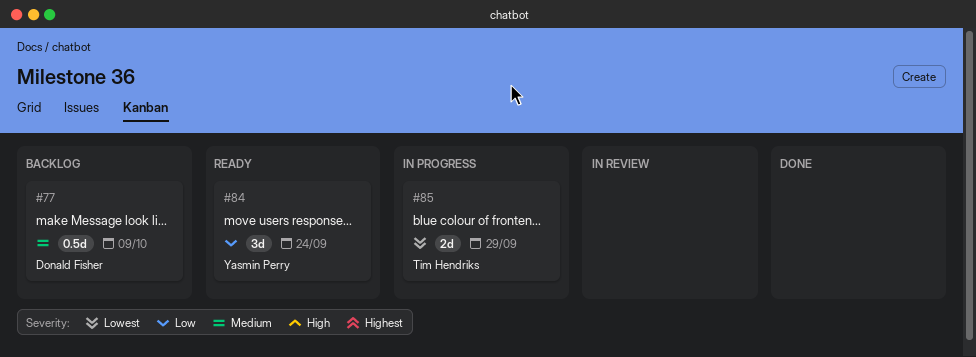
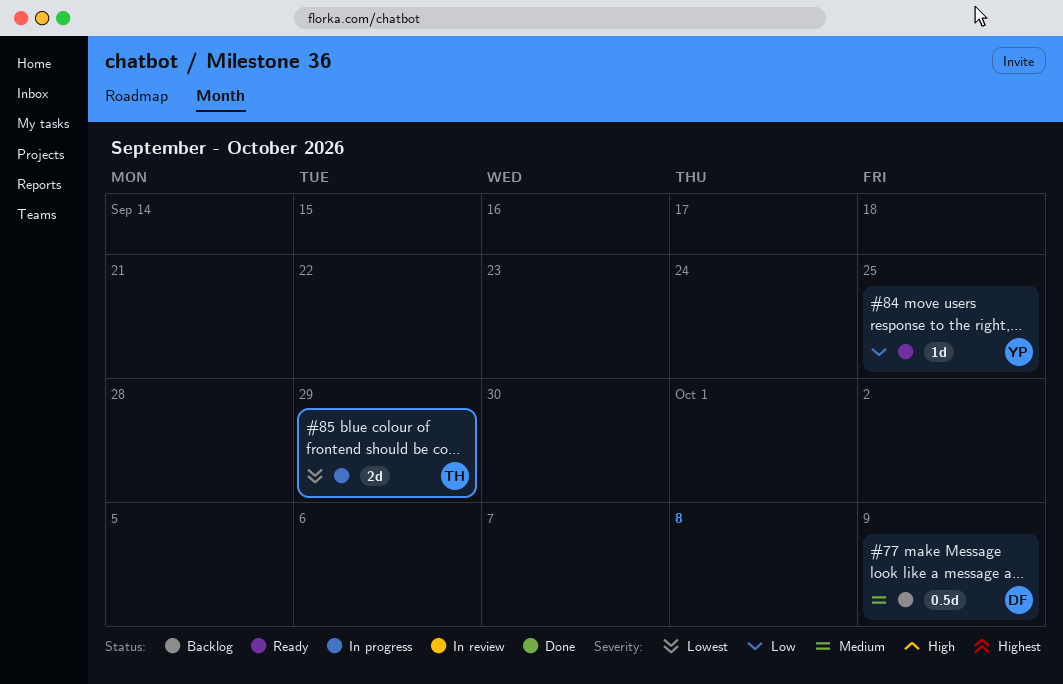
#84, estimate: 3d -> 1d
#84, due: Sep 24 -> Sep 25

